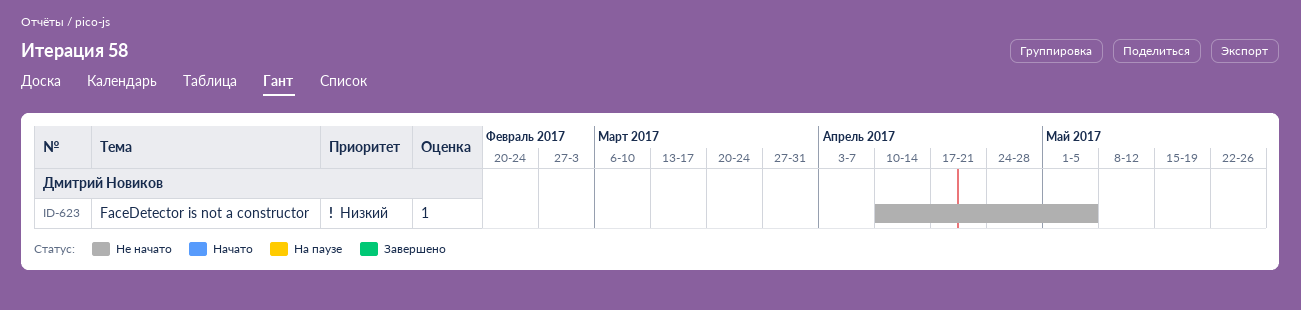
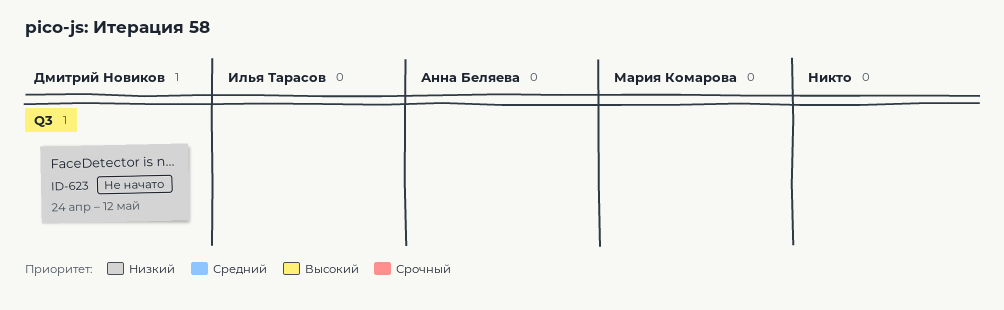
ID-623, start: Apr 10 -> Apr 24
ID-623, due: May 5 -> May 12

